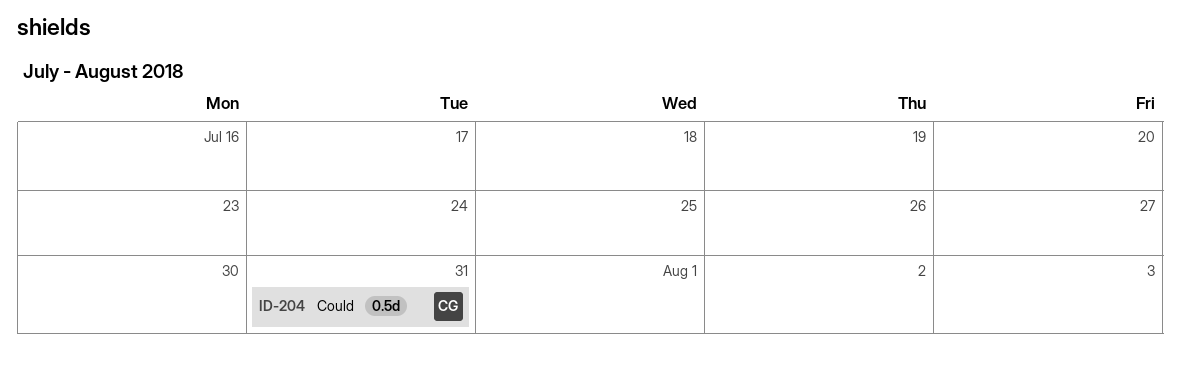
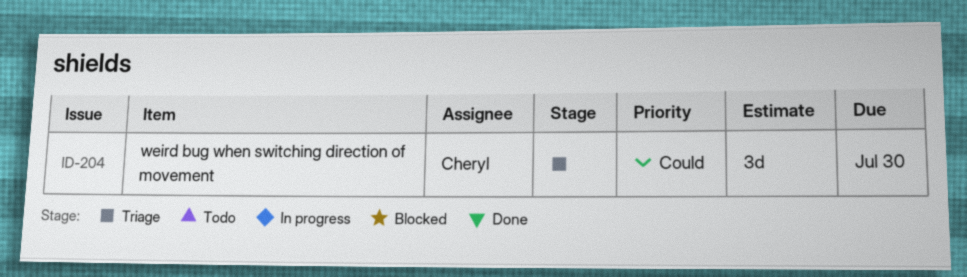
ID-204, estimate: 0.5d -> 3d
ID-204, due: Jul 31 -> Jul 30

